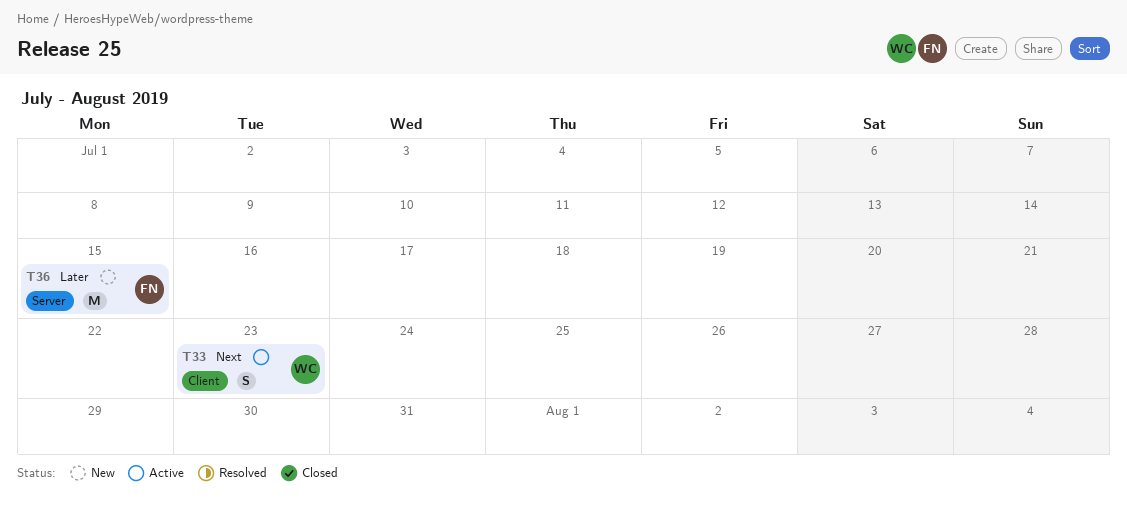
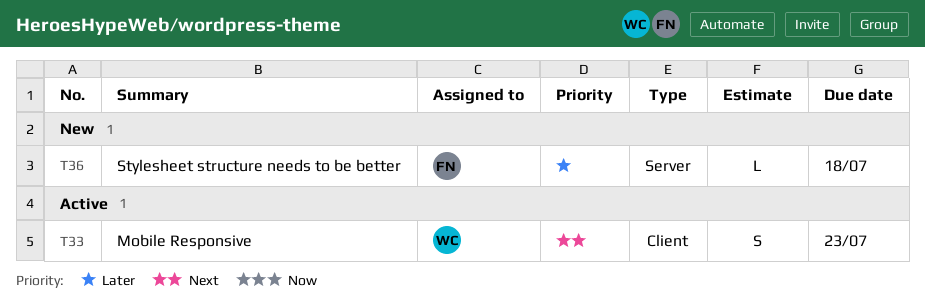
T36, estimate: M -> L
T36, due: Jul 15 -> Jul 18

